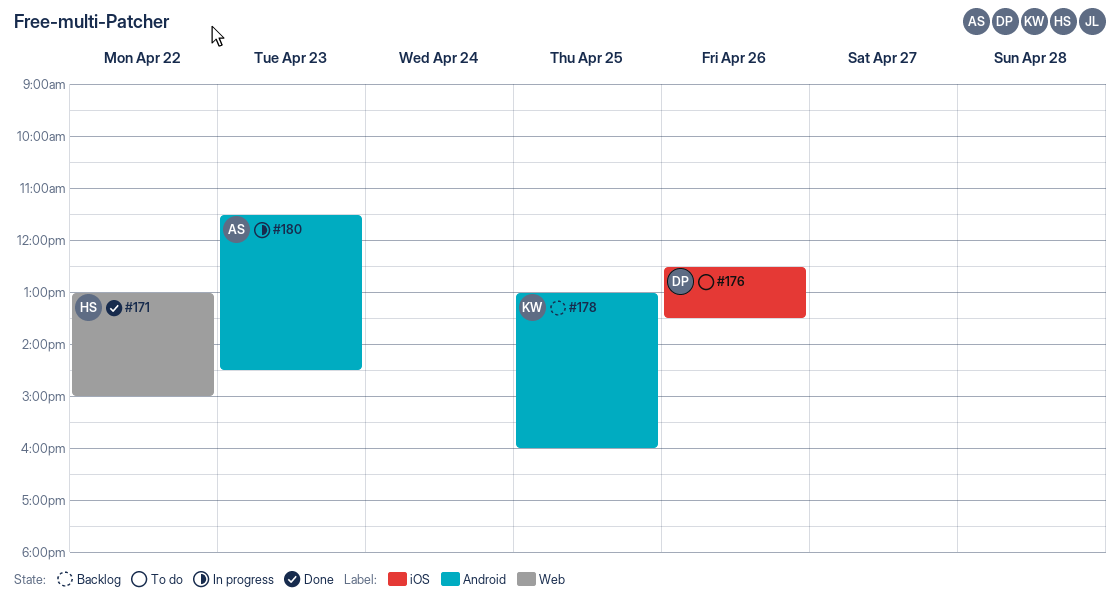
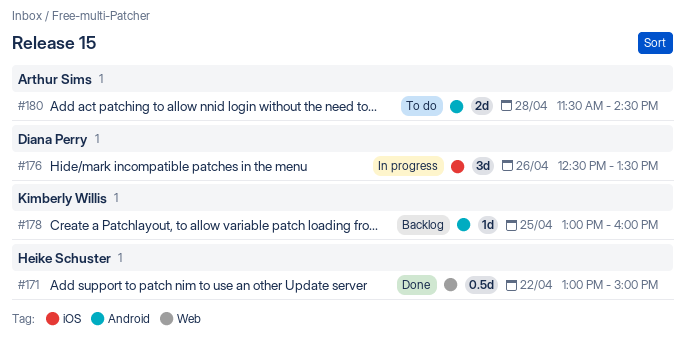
#176, status: To do -> In progress
#180, status: In progress -> To do
#180, day: Apr 23 -> Apr 28

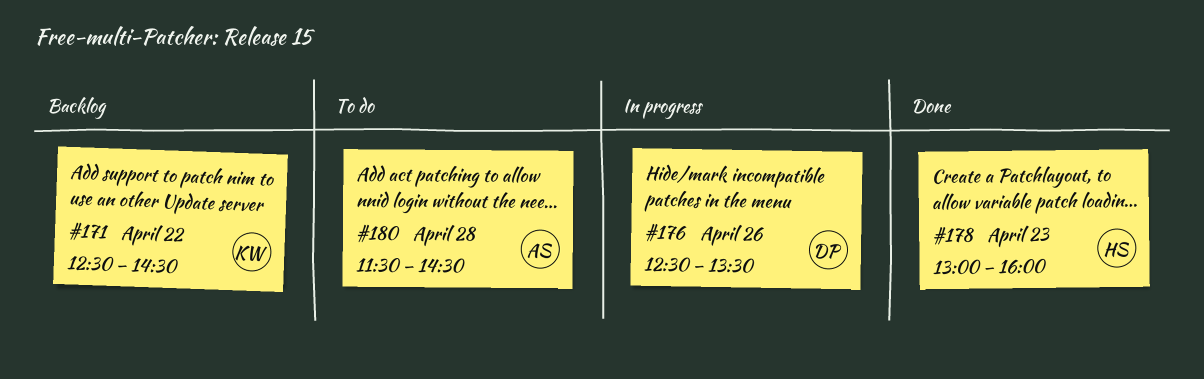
#171, status: Done -> Backlog
#171, owner: Heike Schuster -> Kimberly Willis
#171, begins: 13:00 -> 12:30
#171, ends: 15:00 -> 14:30
#178, status: Backlog -> Done
#178, owner: Kimberly Willis -> Heike Schuster
#178, day: Apr 25 -> Apr 23

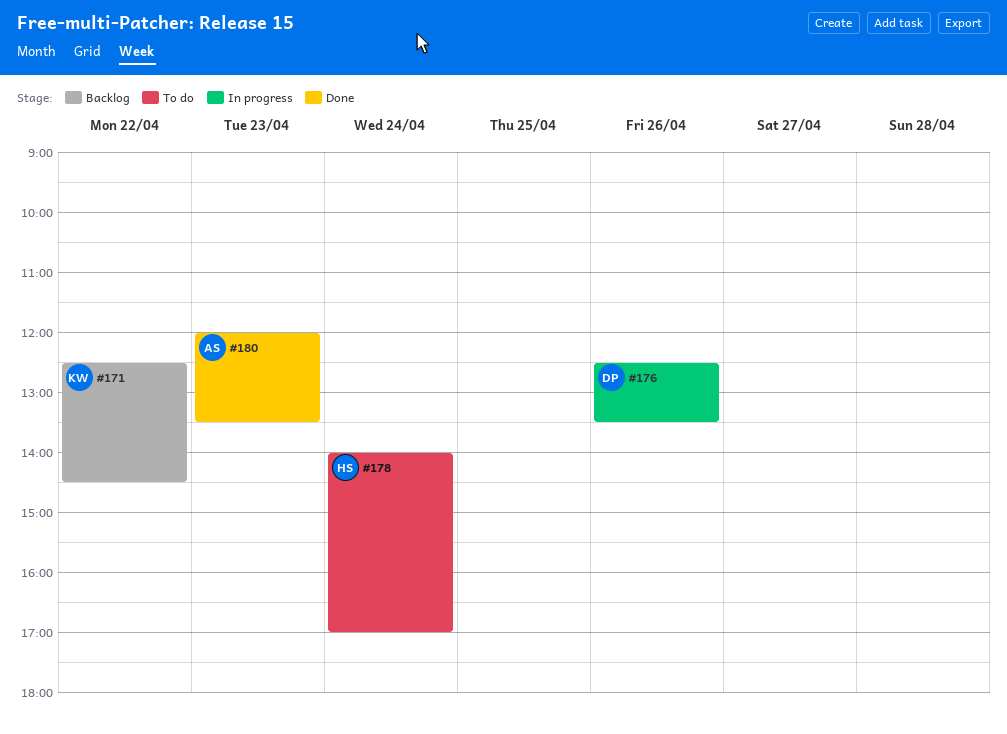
#178, status: Done -> To do
#178, day: Apr 23 -> Apr 24
#178, begins: 13:00 -> 14:00
#178, ends: 16:00 -> 17:00
#180, status: To do -> Done
#180, day: Apr 28 -> Apr 23
#180, begins: 11:30 -> 12:00
#180, ends: 14:30 -> 13:30

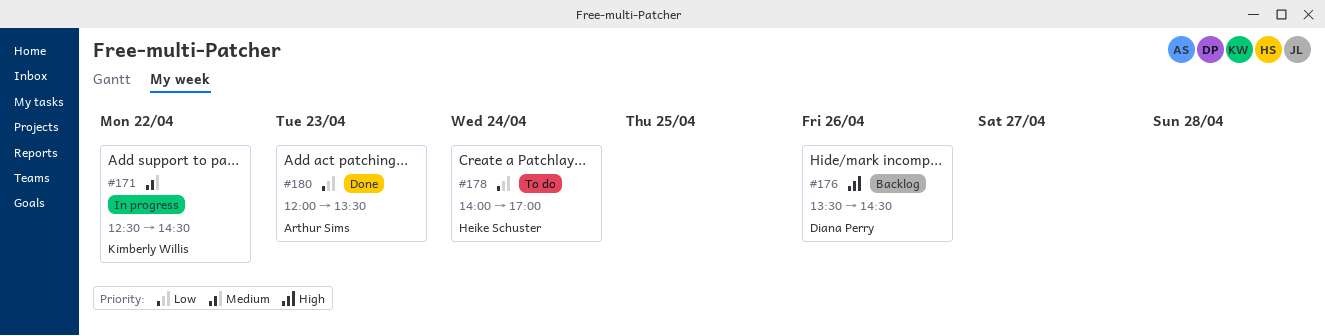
#171, status: Backlog -> In progress
#176, status: In progress -> Backlog
#176, begins: 12:30 -> 13:30
#176, ends: 13:30 -> 14:30

